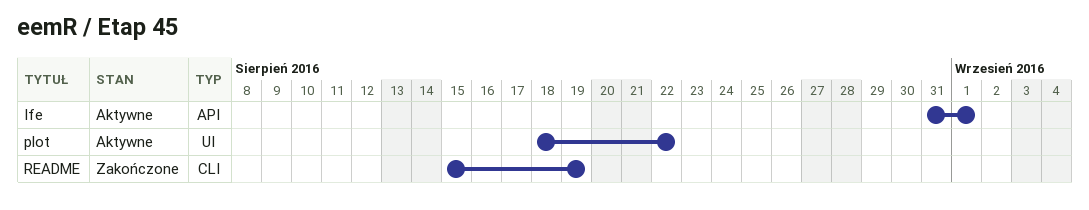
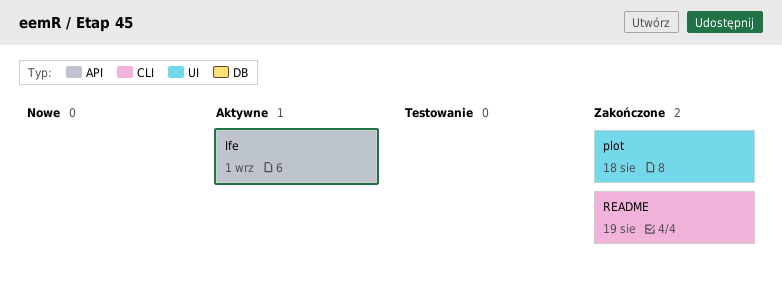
plot, status: Aktywne -> Zakończone
plot, due: Aug 22 -> Aug 18

